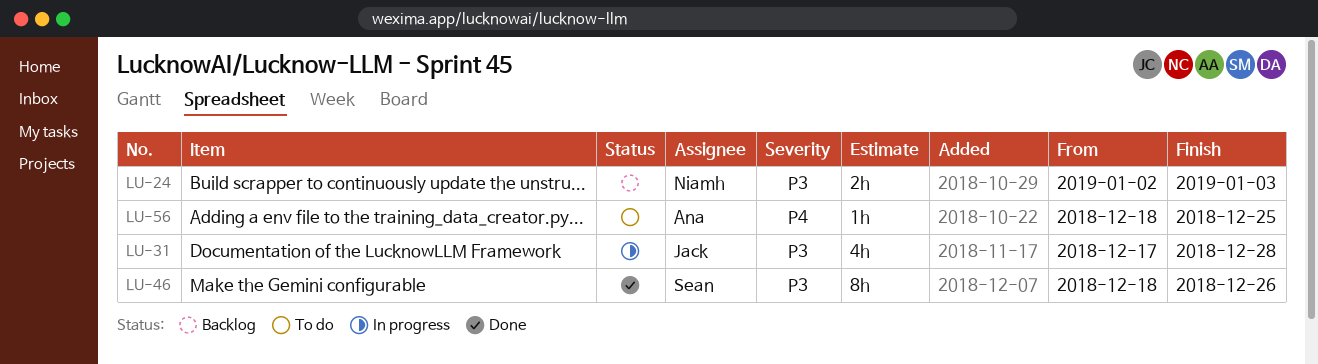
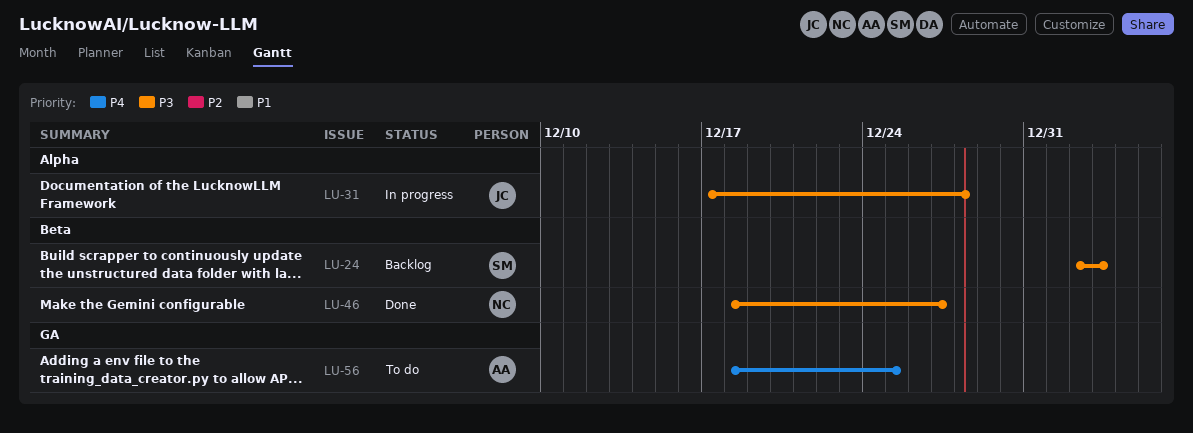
LU-24, owner: Niamh -> Sean
LU-46, owner: Sean -> Niamh
LU-46, due: Dec 26 -> Dec 27

